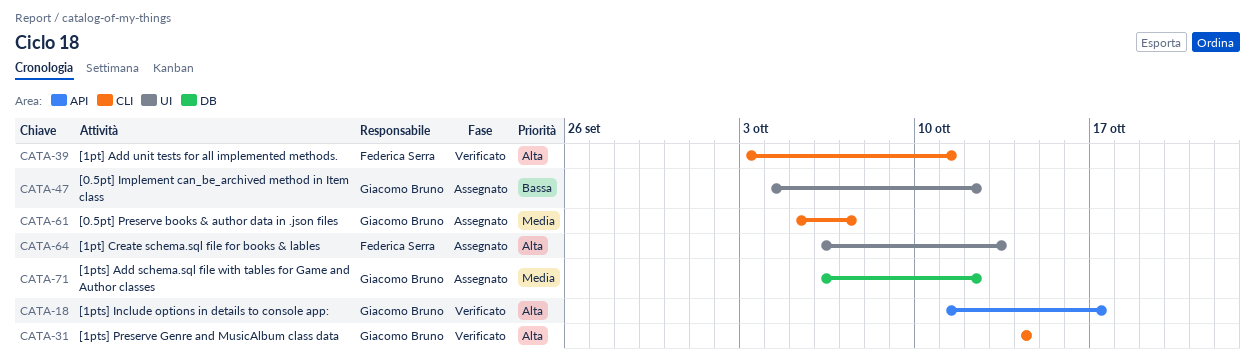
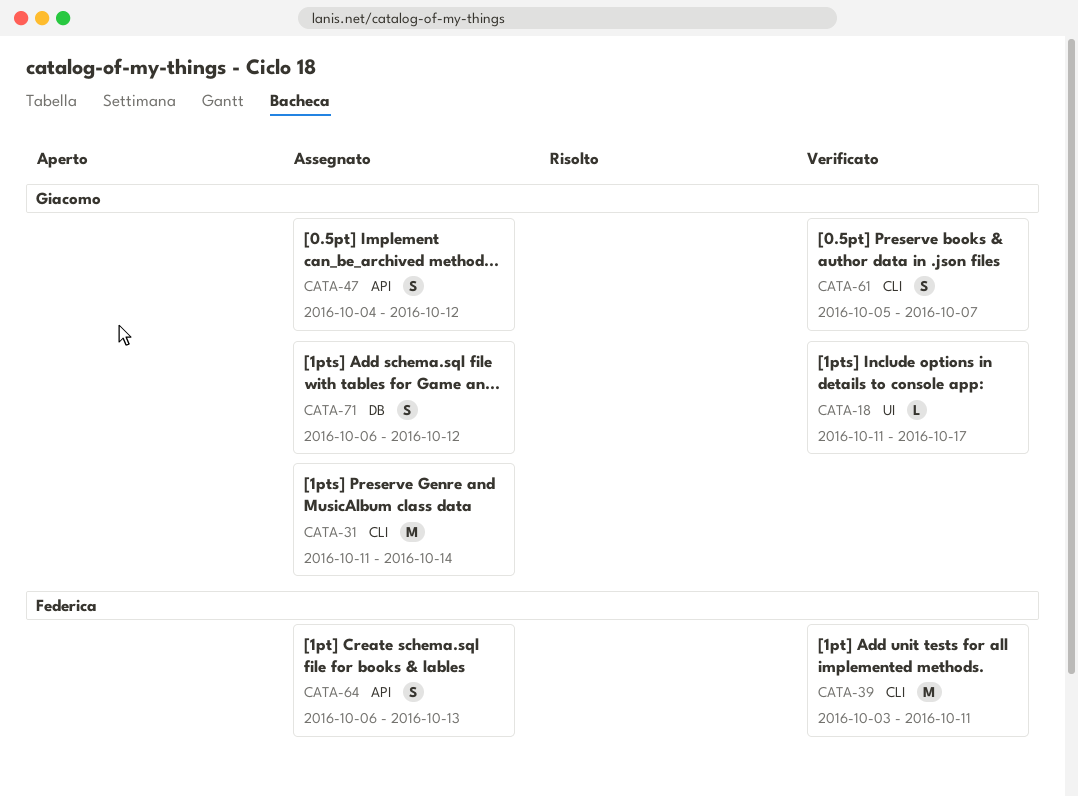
CATA-18, label: API -> UI
CATA-31, status: Verificato -> Assegnato
CATA-31, start: Oct 14 -> Oct 11
CATA-47, label: UI -> API
CATA-61, status: Assegnato -> Verificato
CATA-64, label: UI -> API

